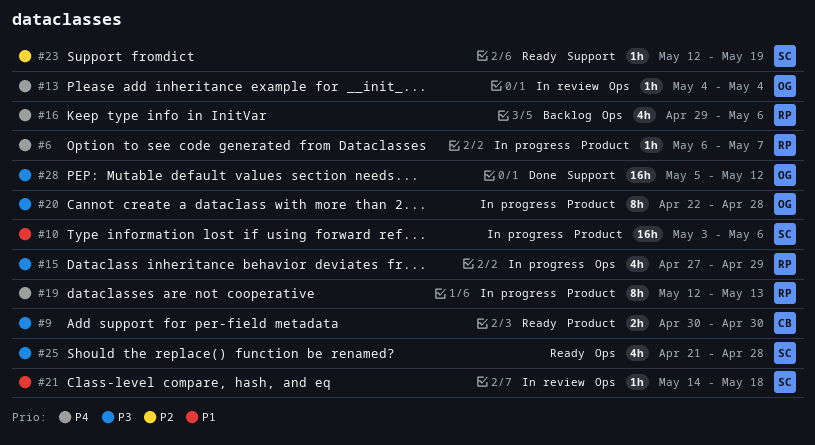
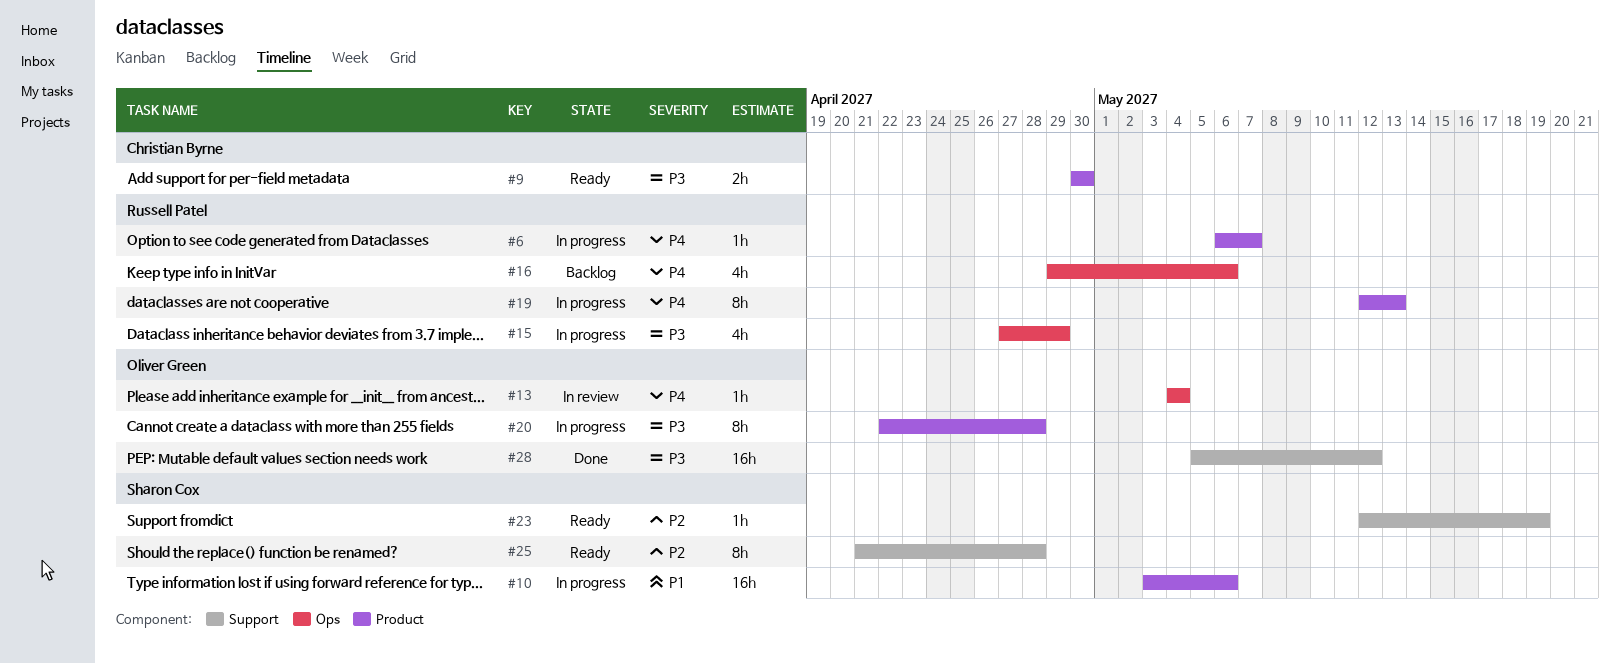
#21: present -> none
#25, priority: P3 -> P2
#25, label: Ops -> Support
#25, estimate: 4h -> 8h

